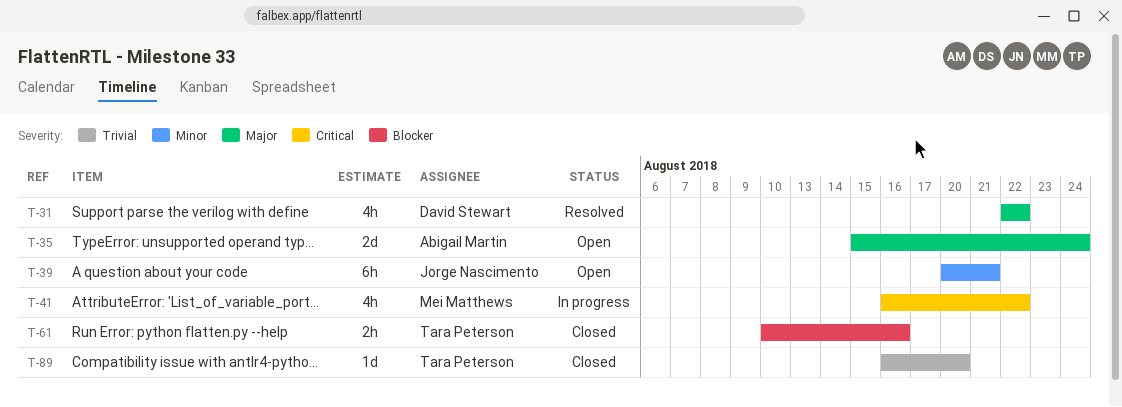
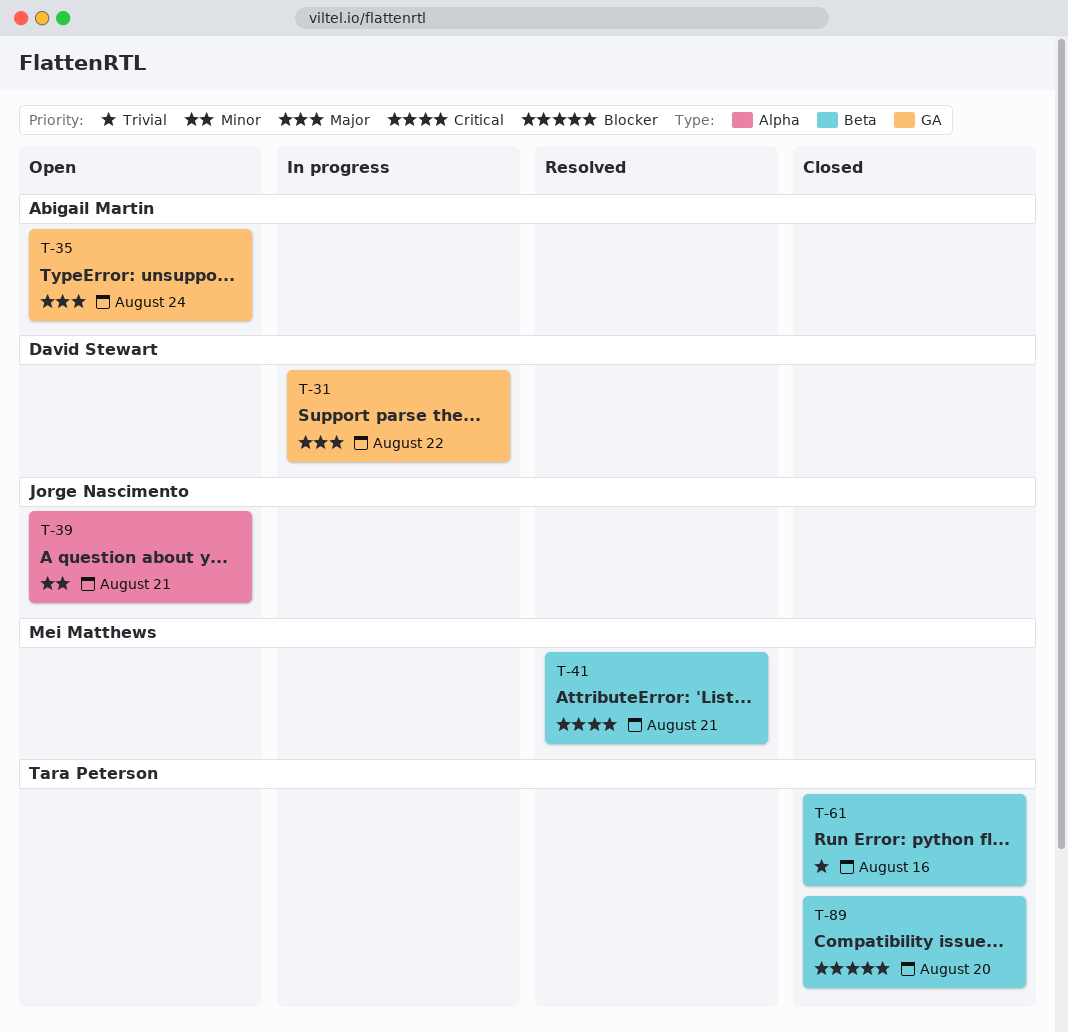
T-31, status: Resolved -> In progress
T-41, status: In progress -> Resolved
T-41, due: Aug 22 -> Aug 21
T-61, priority: Blocker -> Trivial
T-89, priority: Trivial -> Blocker

